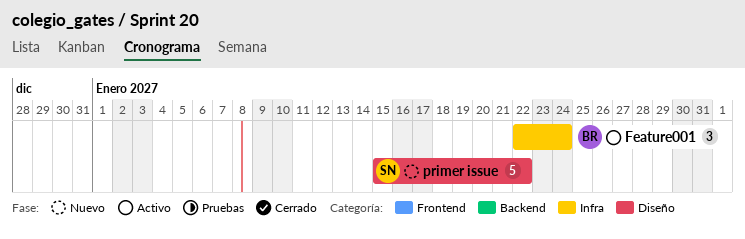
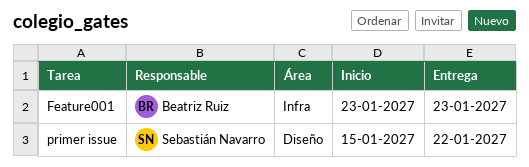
Feature001, start: Jan 22 -> Jan 23
Feature001, due: Jan 24 -> Jan 23

